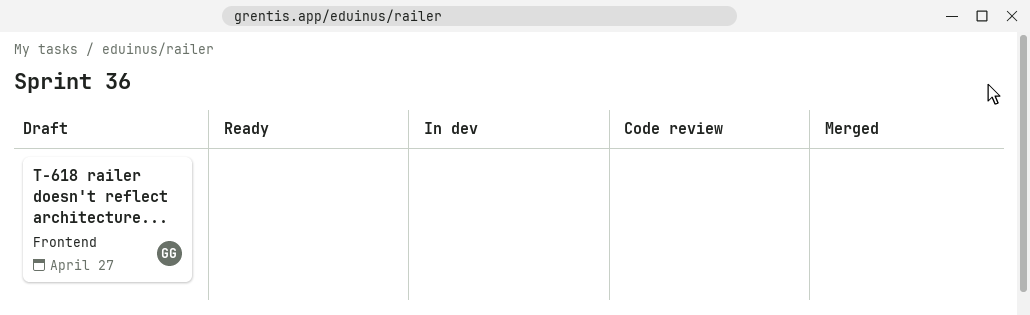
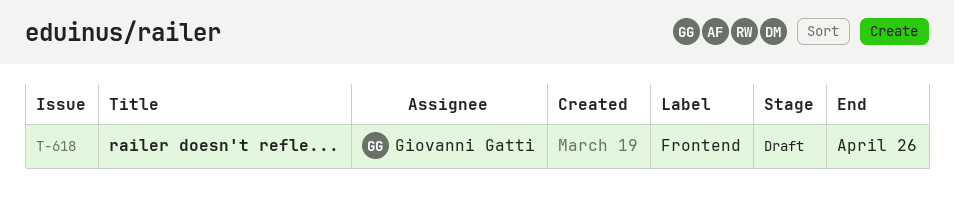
T-618, due: Apr 27 -> Apr 26

